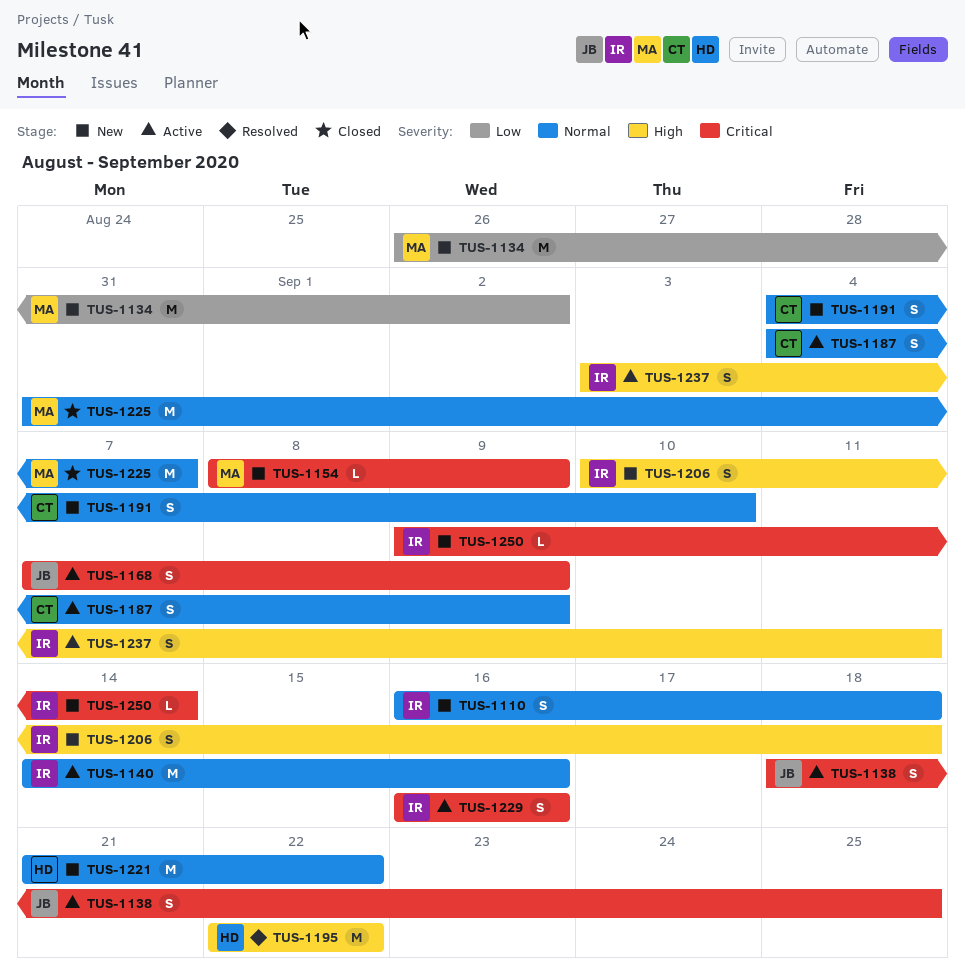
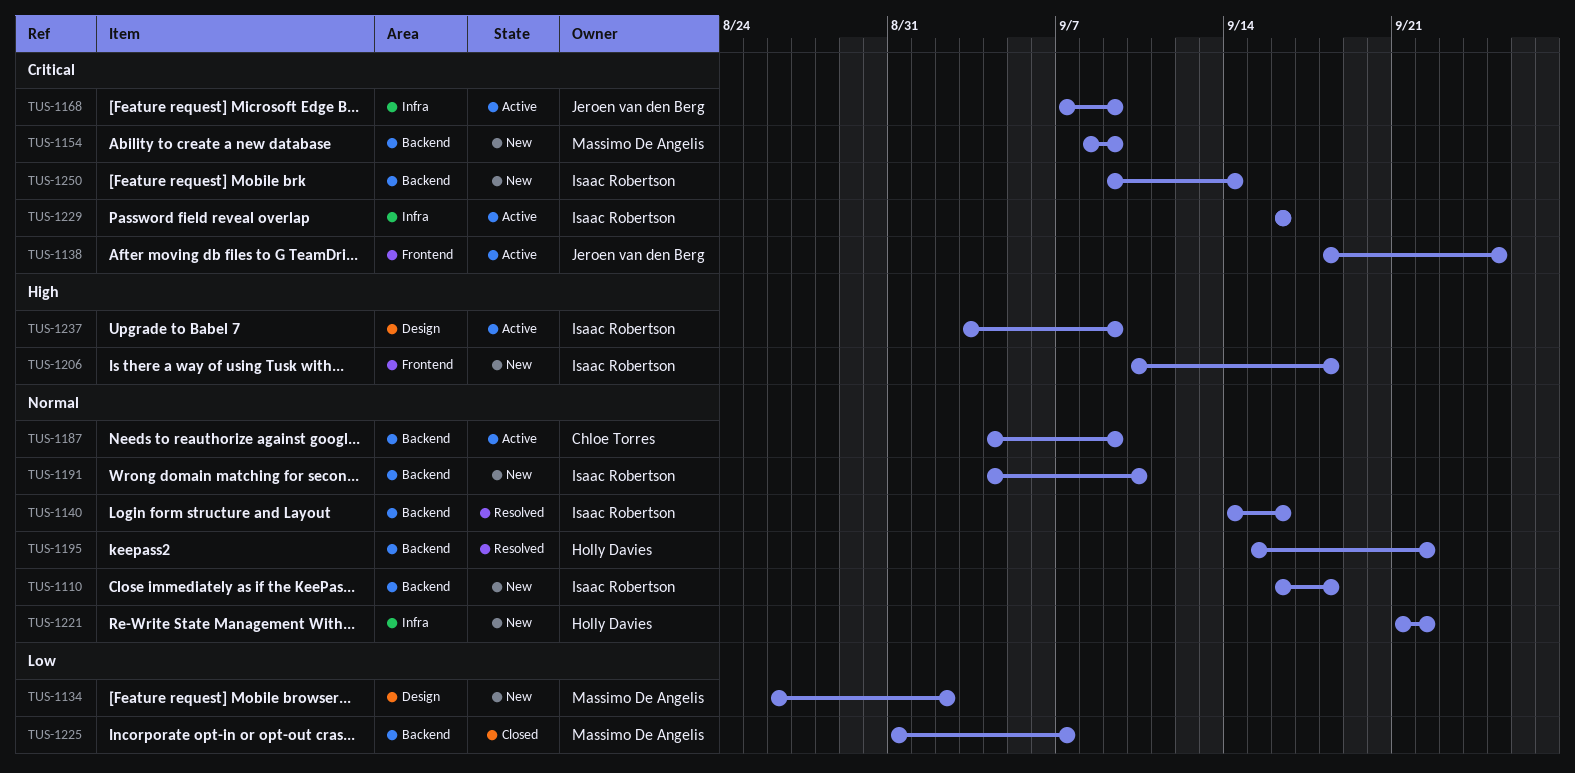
TUS-1140, status: Active -> Resolved
TUS-1191, owner: Chloe Torres -> Isaac Robertson
TUS-1195, priority: High -> Normal
TUS-1195, start: Sep 22 -> Sep 15
TUS-1225, priority: Normal -> Low
TUS-1237, due: Sep 11 -> Sep 9

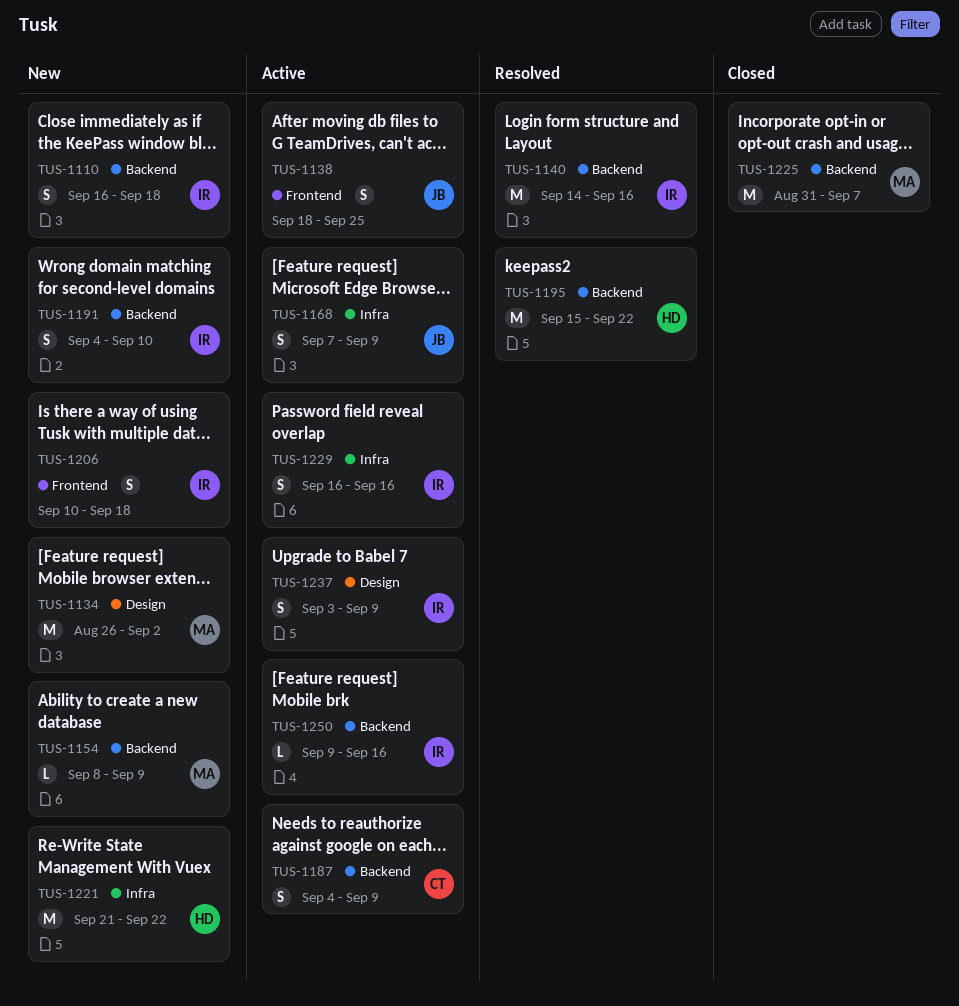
TUS-1250, status: New -> Active
TUS-1250, due: Sep 14 -> Sep 16

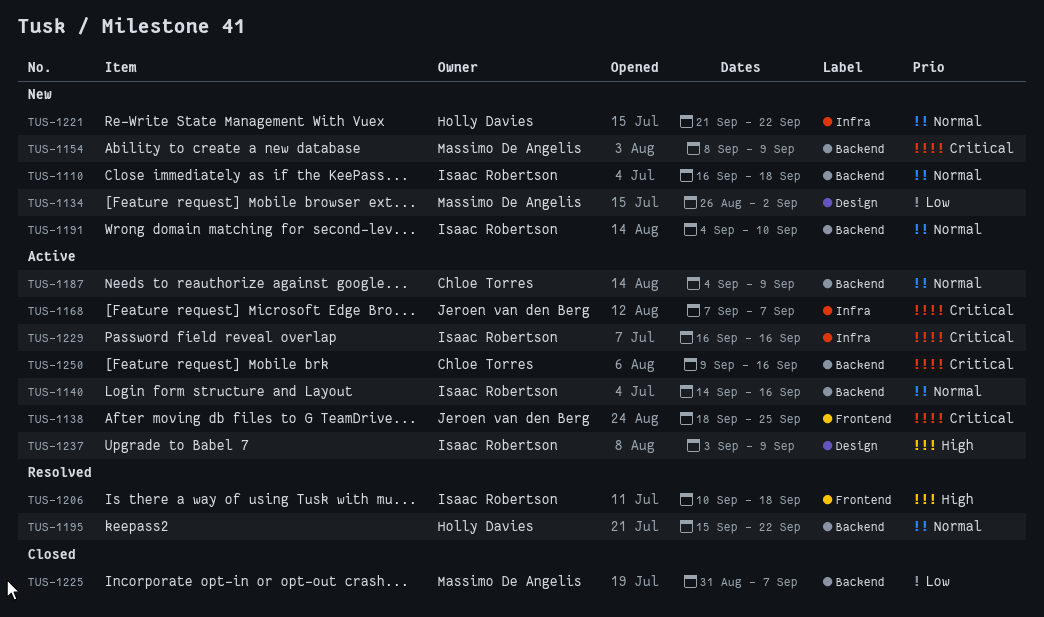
TUS-1140, status: Resolved -> Active
TUS-1168, due: Sep 9 -> Sep 7
TUS-1206, status: New -> Resolved
TUS-1250, owner: Isaac Robertson -> Chloe Torres

